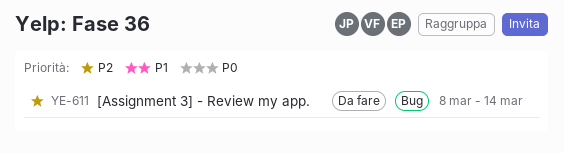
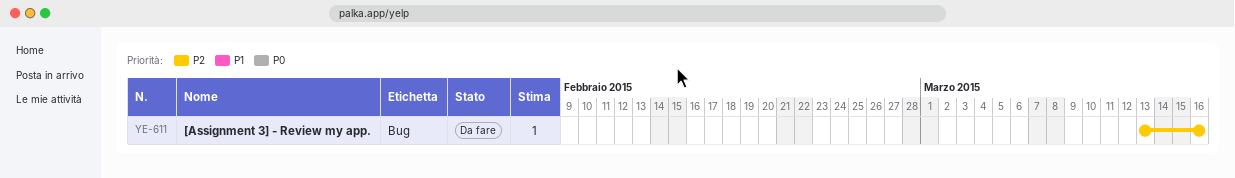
YE-611, start: Mar 8 -> Mar 13
YE-611, due: Mar 14 -> Mar 16

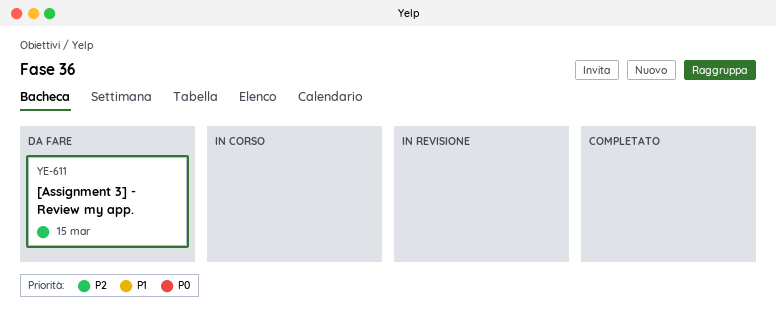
YE-611, due: Mar 16 -> Mar 15

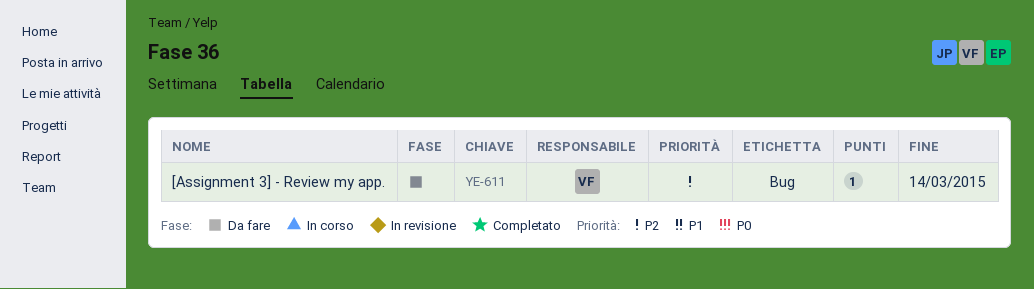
YE-611, due: Mar 15 -> Mar 14

